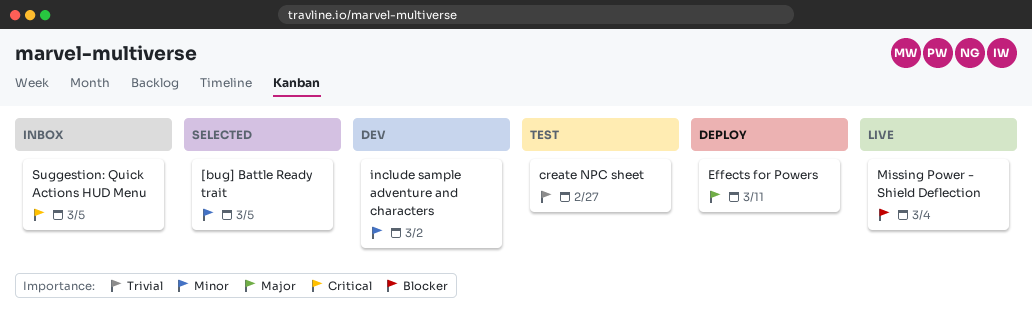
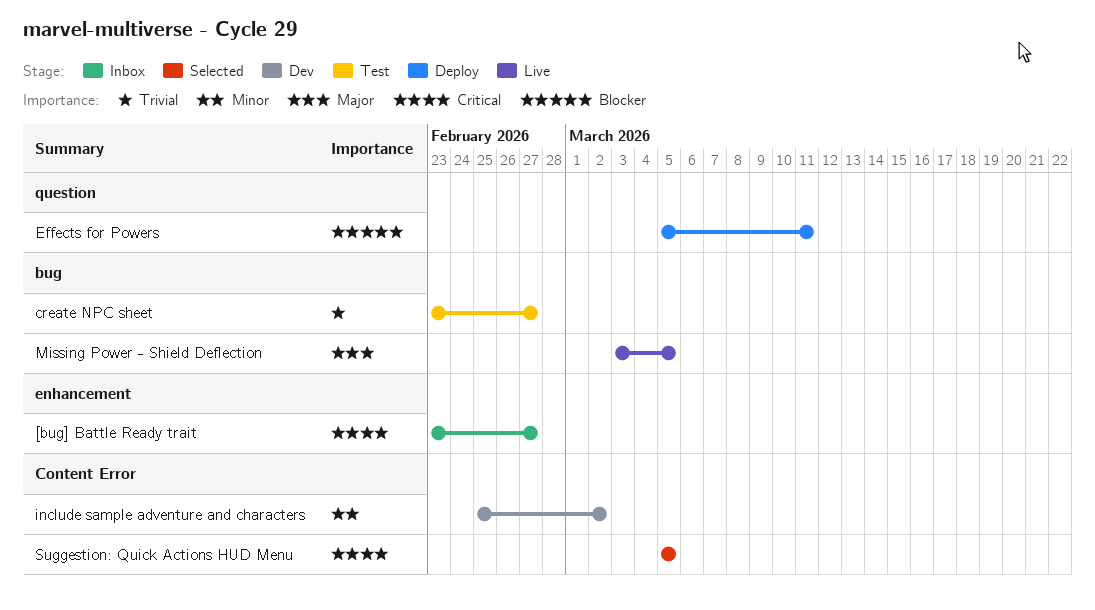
[bug] Battle Ready trait, status: Selected -> Inbox
[bug] Battle Ready trait, priority: Minor -> Critical
[bug] Battle Ready trait, due: Mar 5 -> Feb 27
Effects for Powers, priority: Major -> Blocker
Missing Power - Shield Deflection, priority: Blocker -> Major
Missing Power - Shield Deflection, due: Mar 4 -> Mar 5
Suggestion: Quick Actions HUD Menu, status: Inbox -> Selected

